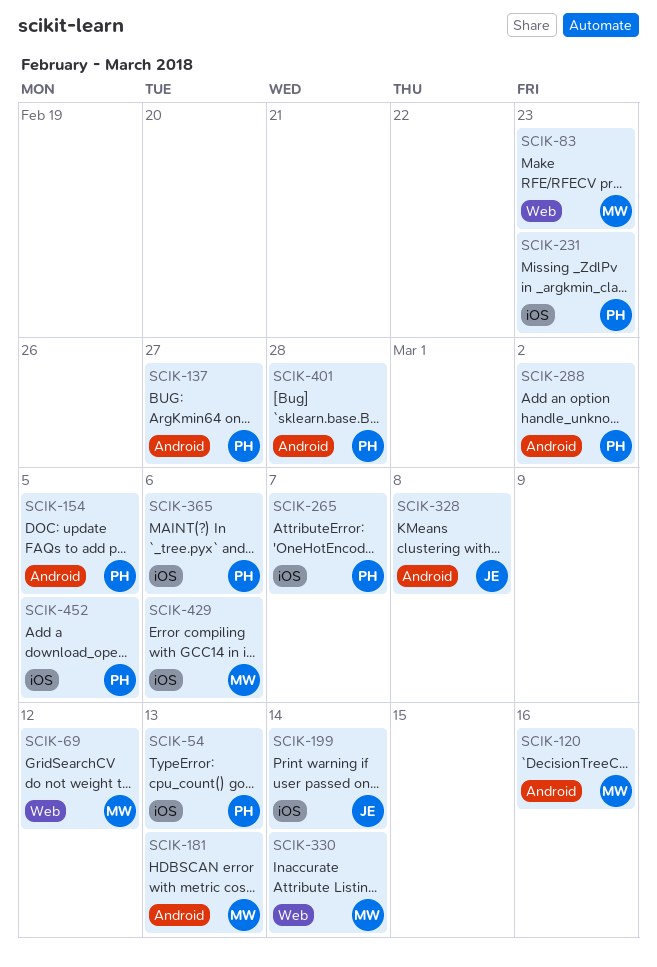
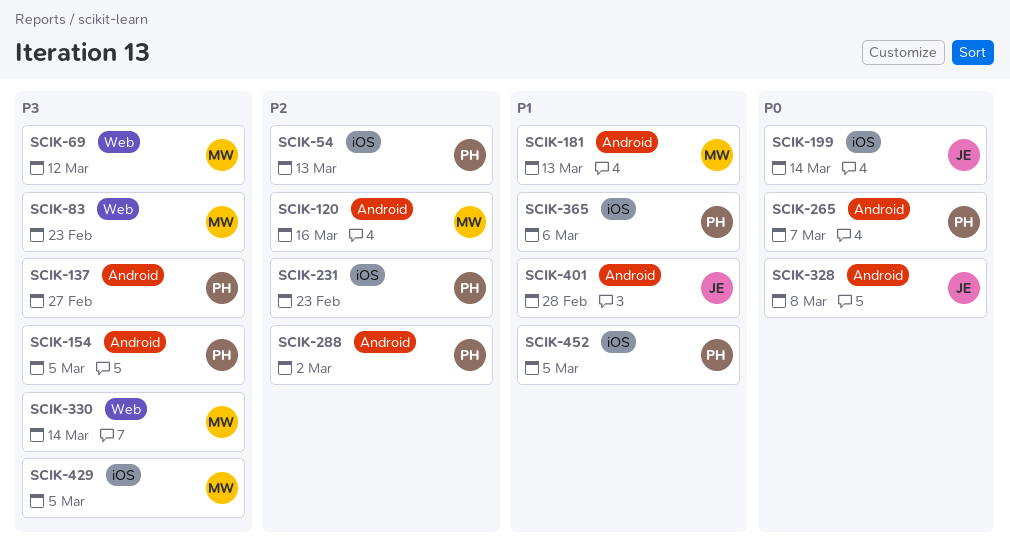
SCIK-265, label: iOS -> Android
SCIK-401, owner: PH -> JE
SCIK-429, due: Mar 6 -> Mar 5

